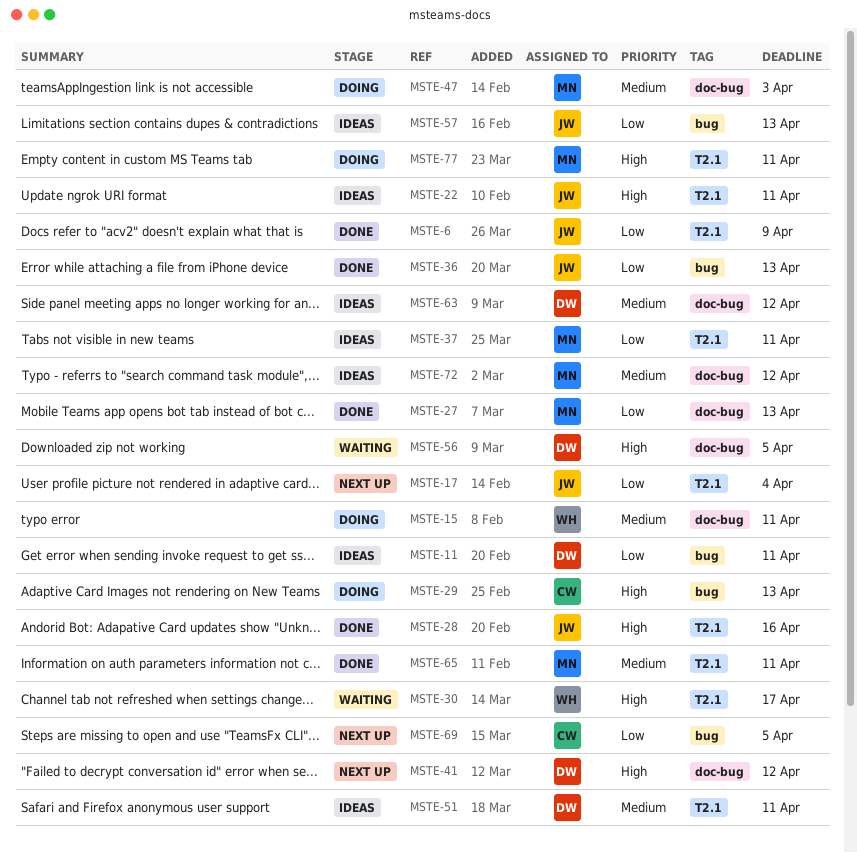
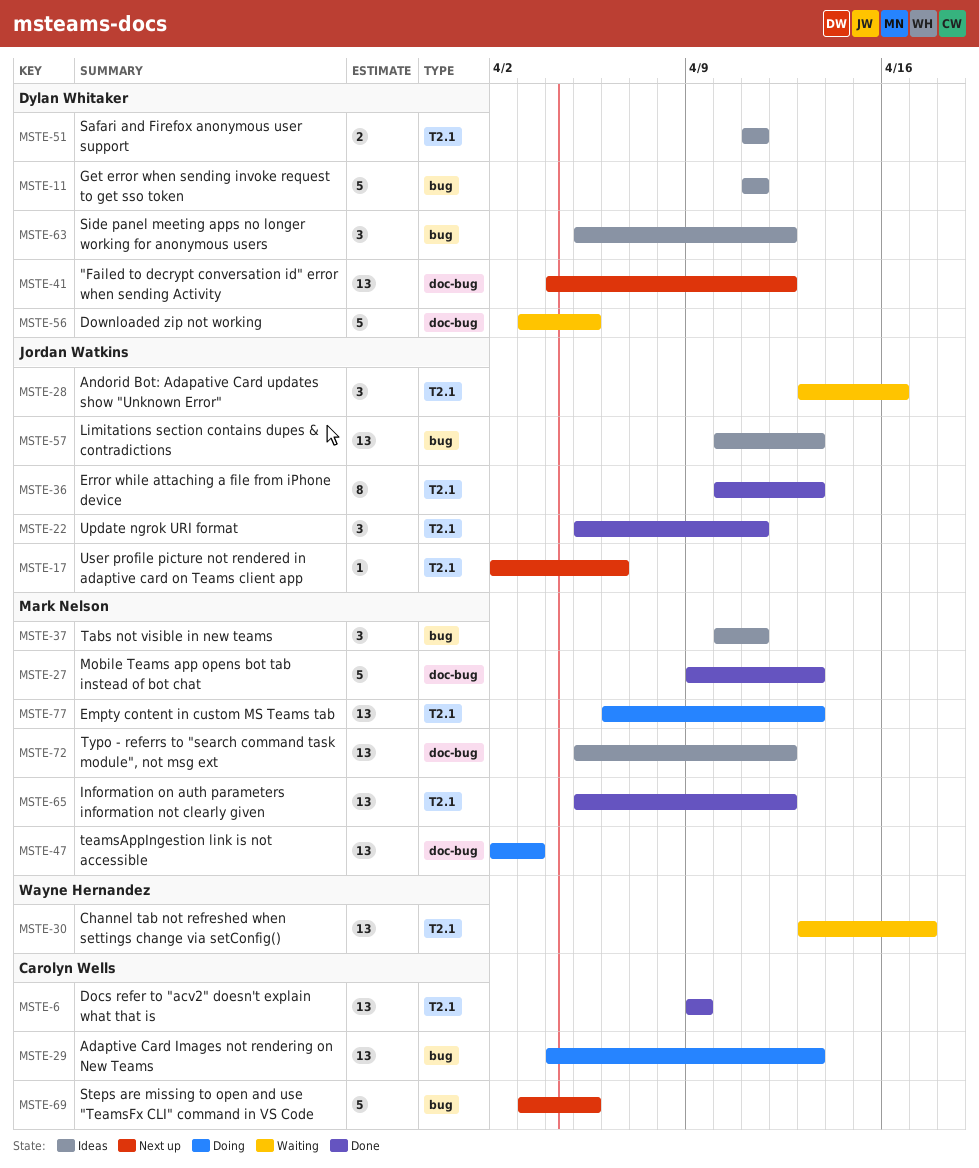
MSTE-6, owner: Jordan Watkins -> Carolyn Wells
MSTE-15: present -> none
MSTE-17, due: Apr 4 -> Apr 6
MSTE-22, status: Ideas -> Done
MSTE-28, status: Done -> Waiting
MSTE-36, label: bug -> T2.1
MSTE-37, label: T2.1 -> bug
MSTE-63, label: doc-bug -> bug
MSTE-65, due: Apr 11 -> Apr 12
MSTE-77, due: Apr 11 -> Apr 13

